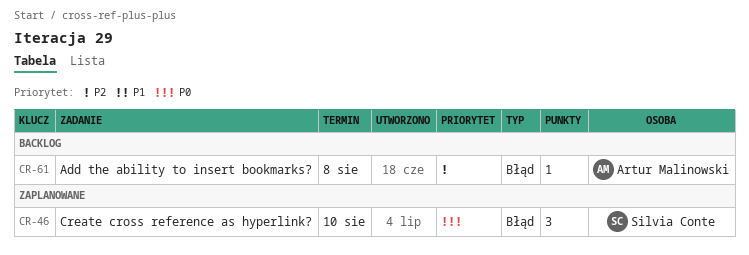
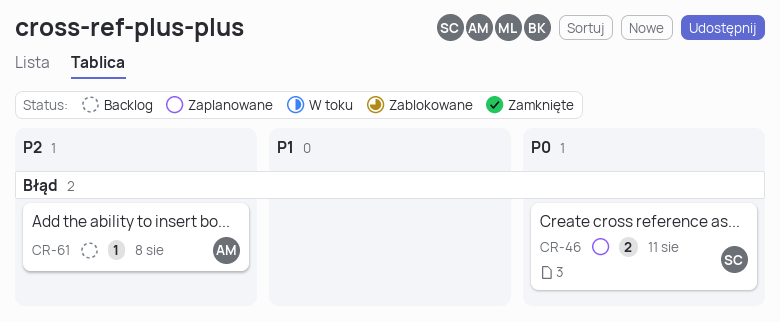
CR-46, estimate: 3 -> 2
CR-46, due: Aug 10 -> Aug 11

